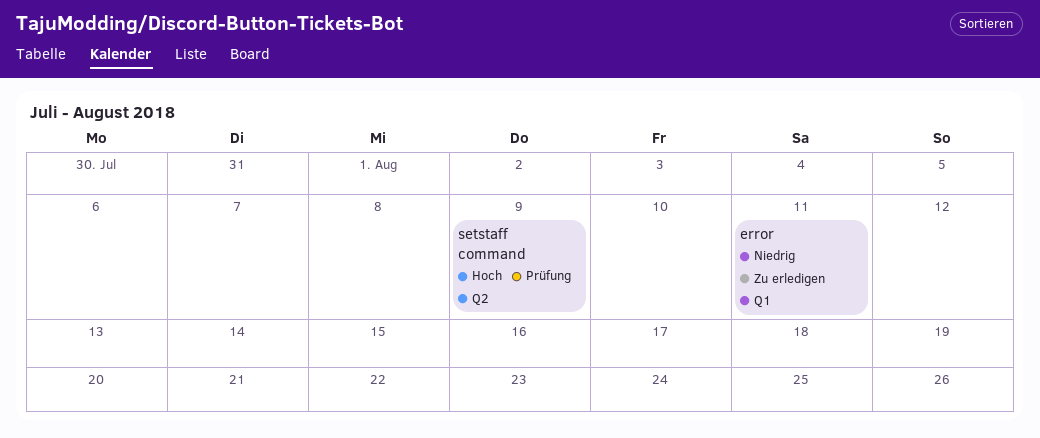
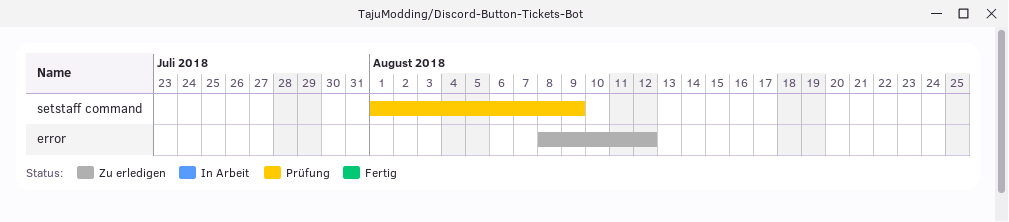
error, due: Aug 11 -> Aug 12

